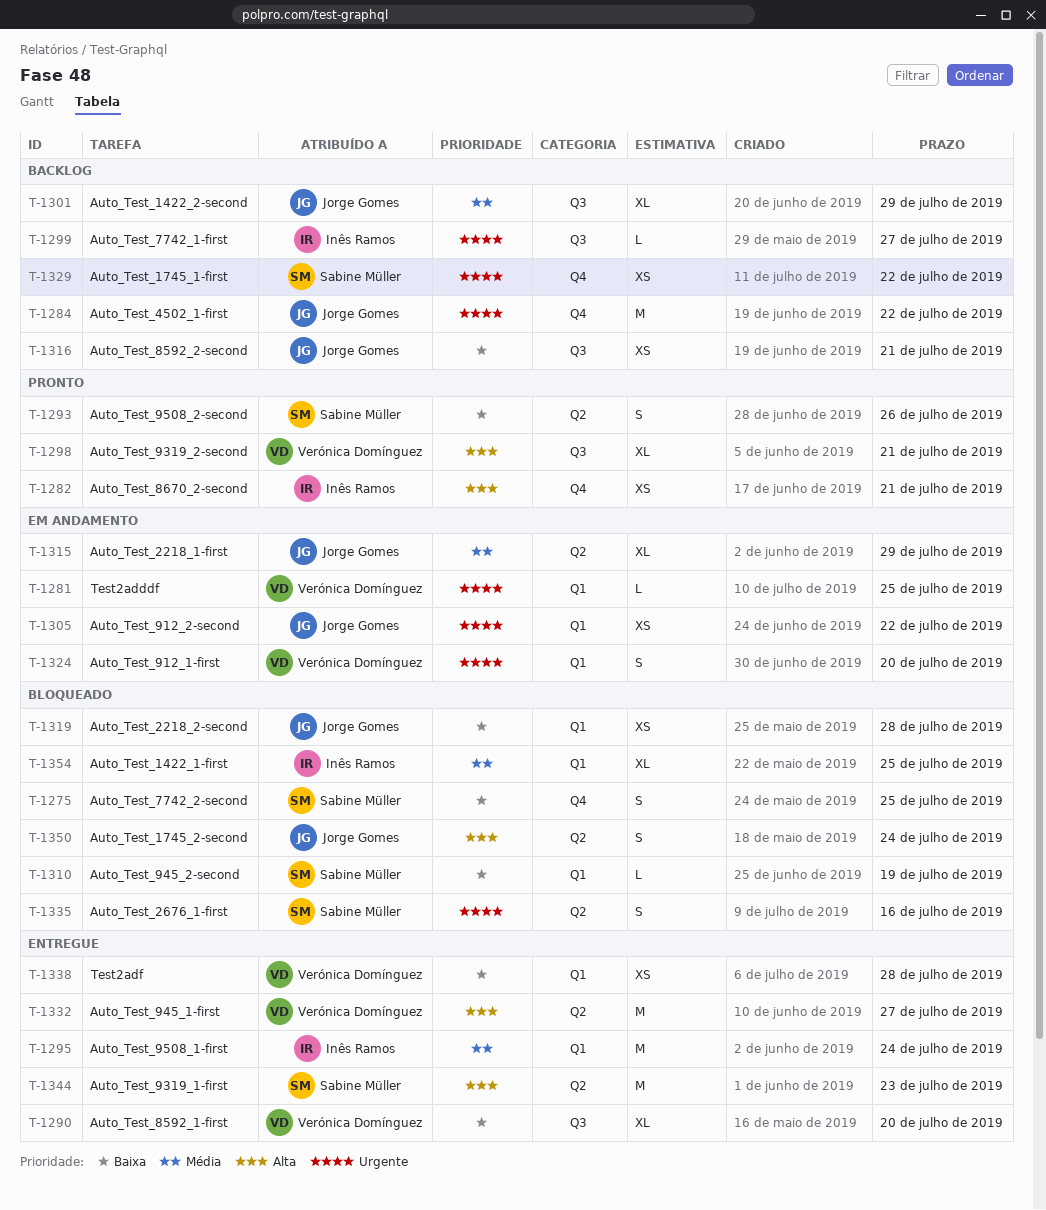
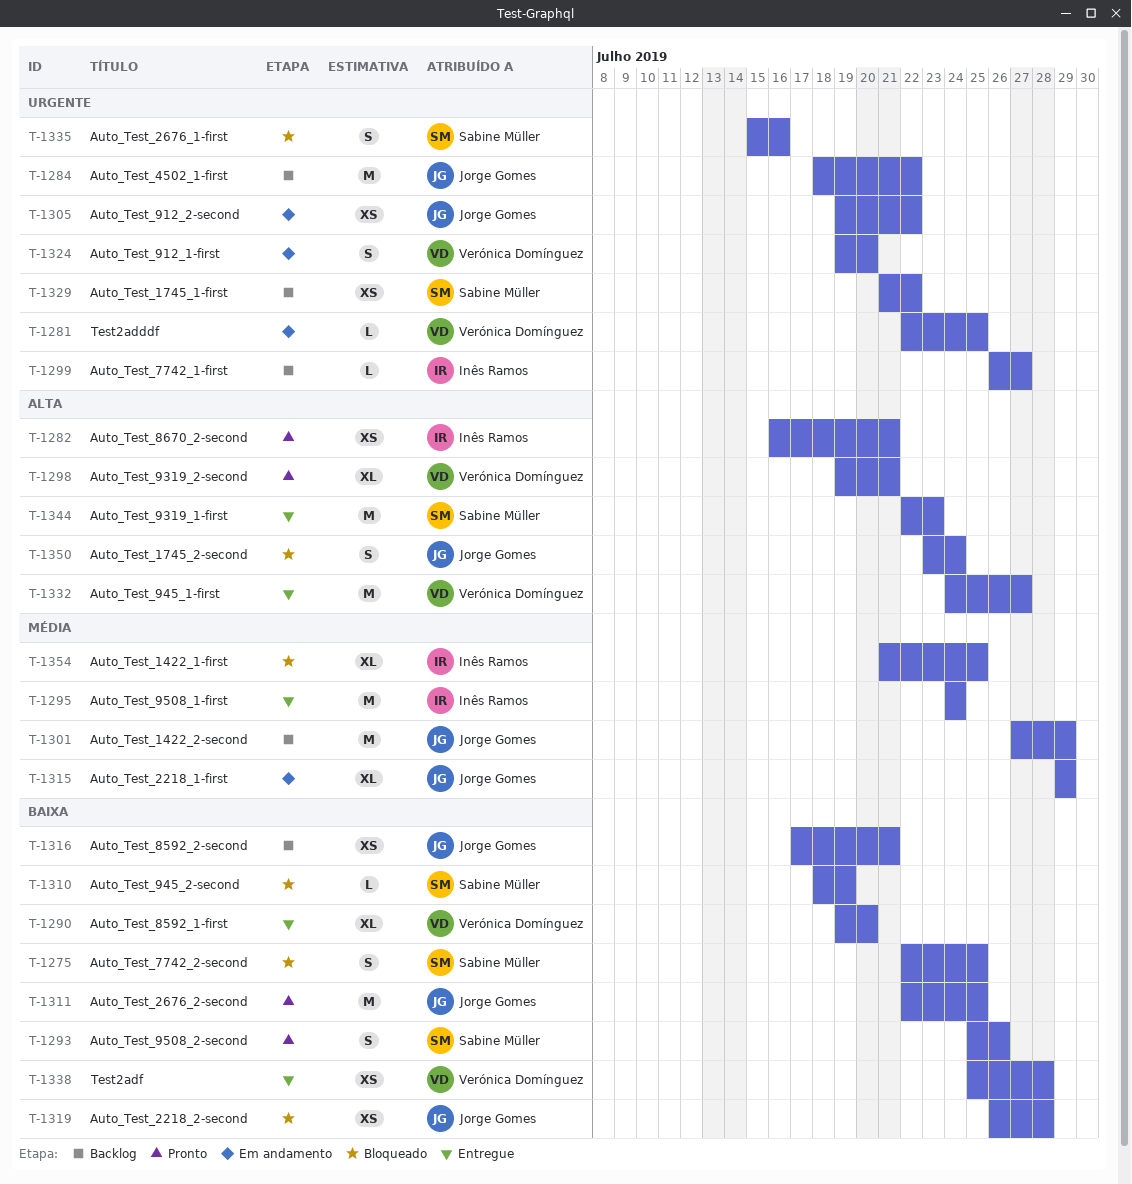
T-1301, estimate: XL -> M
T-1311: none -> present

